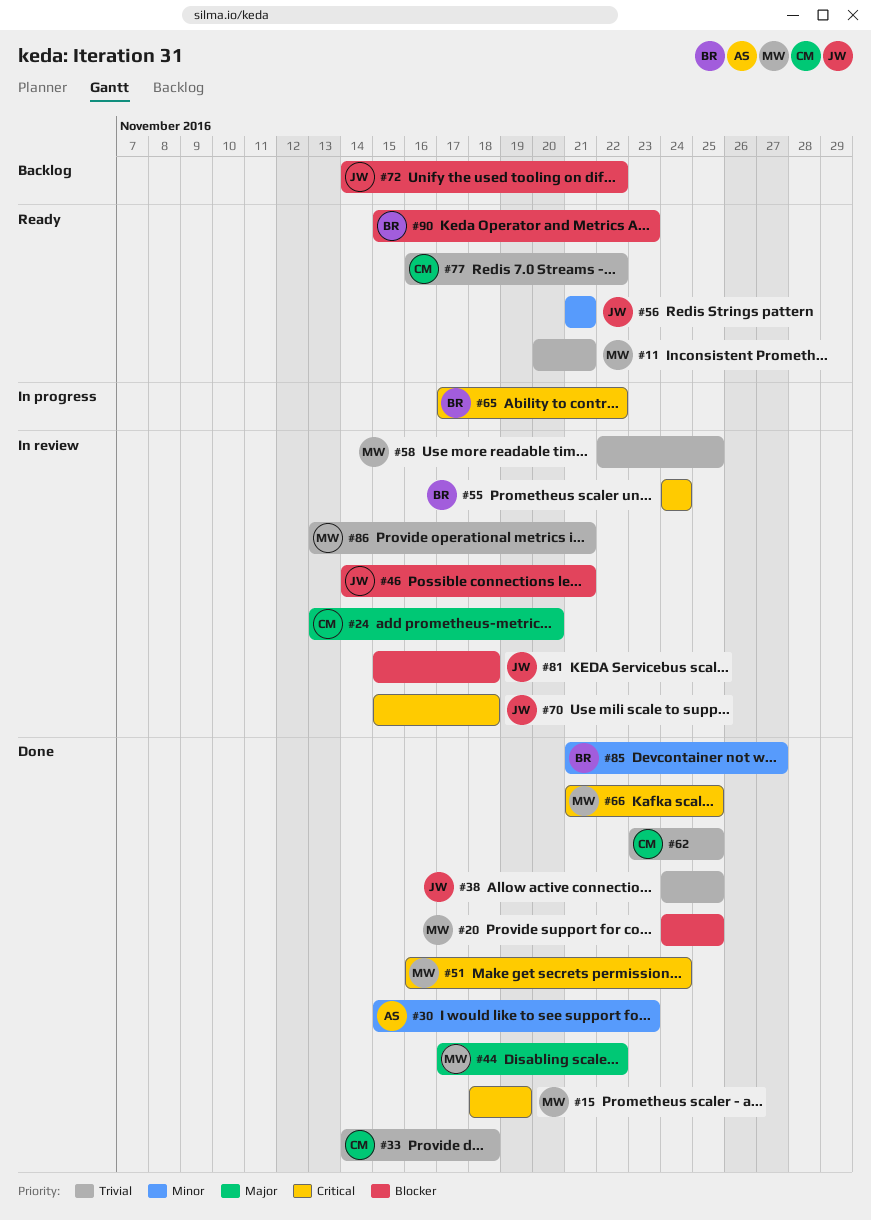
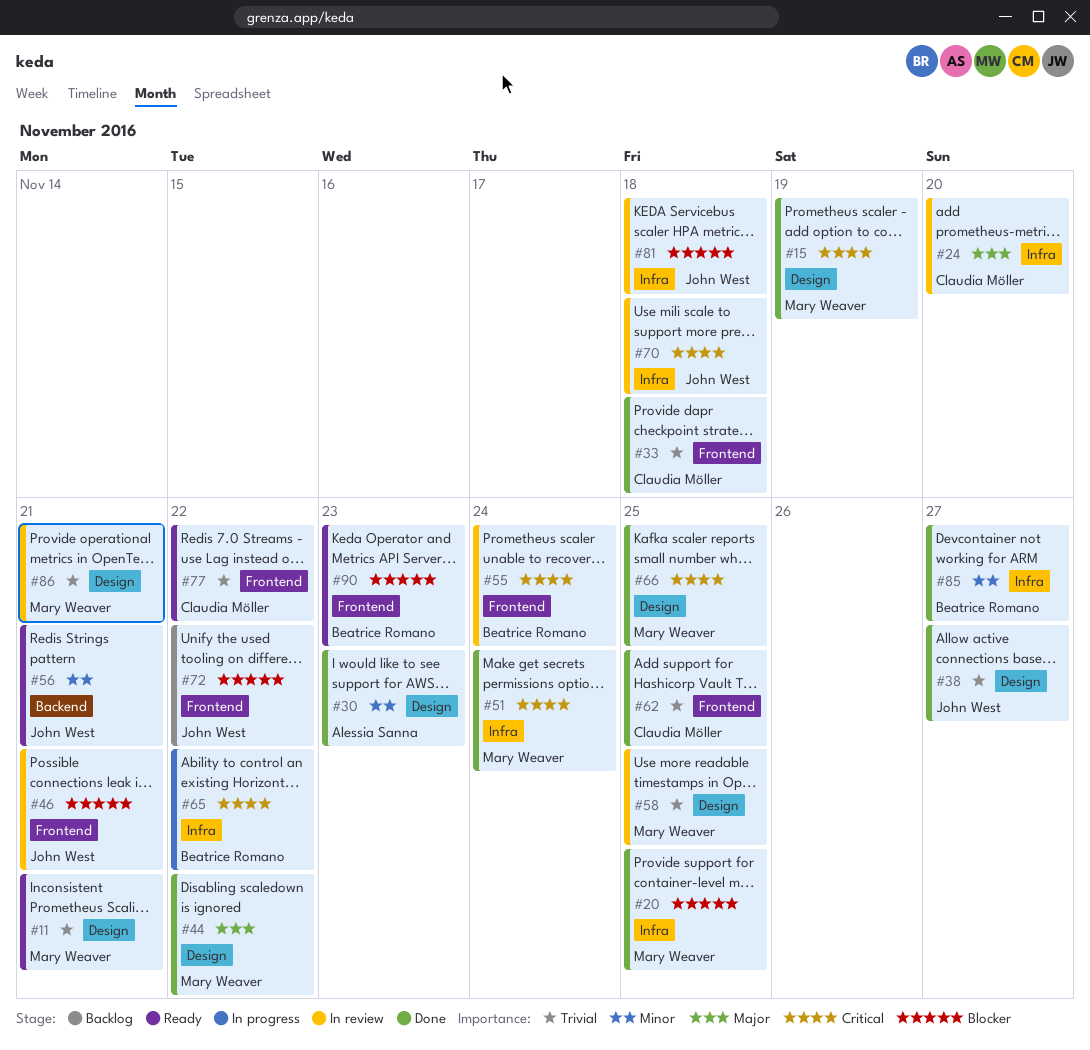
#38, due: Nov 25 -> Nov 27

